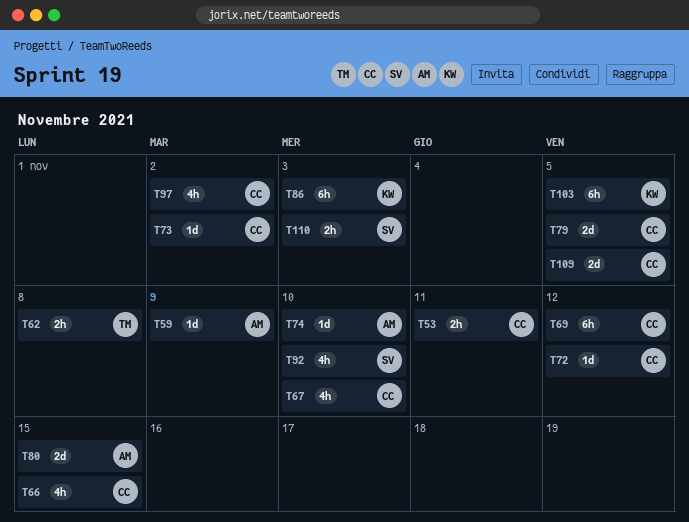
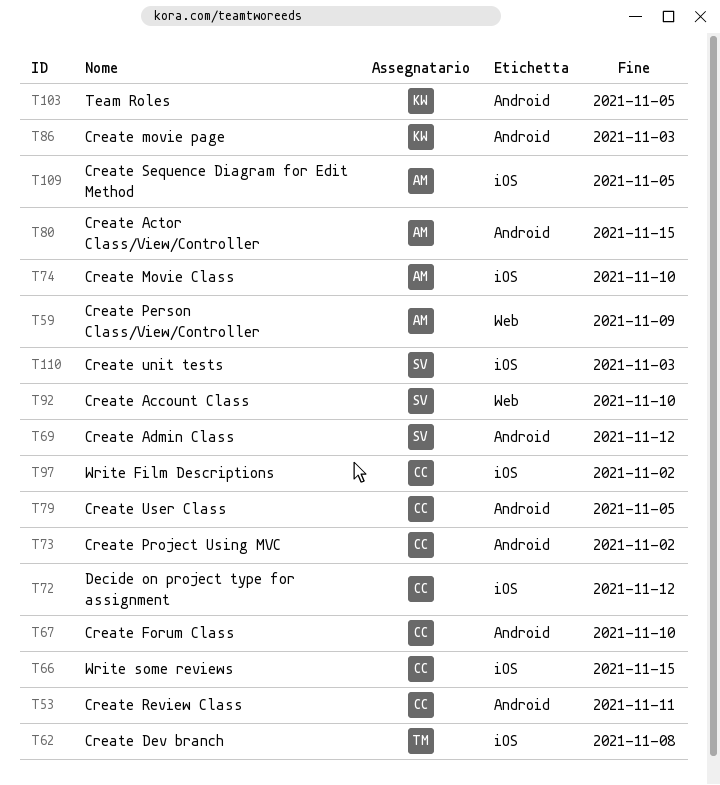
T69, owner: CC -> SV
T109, owner: CC -> AM

